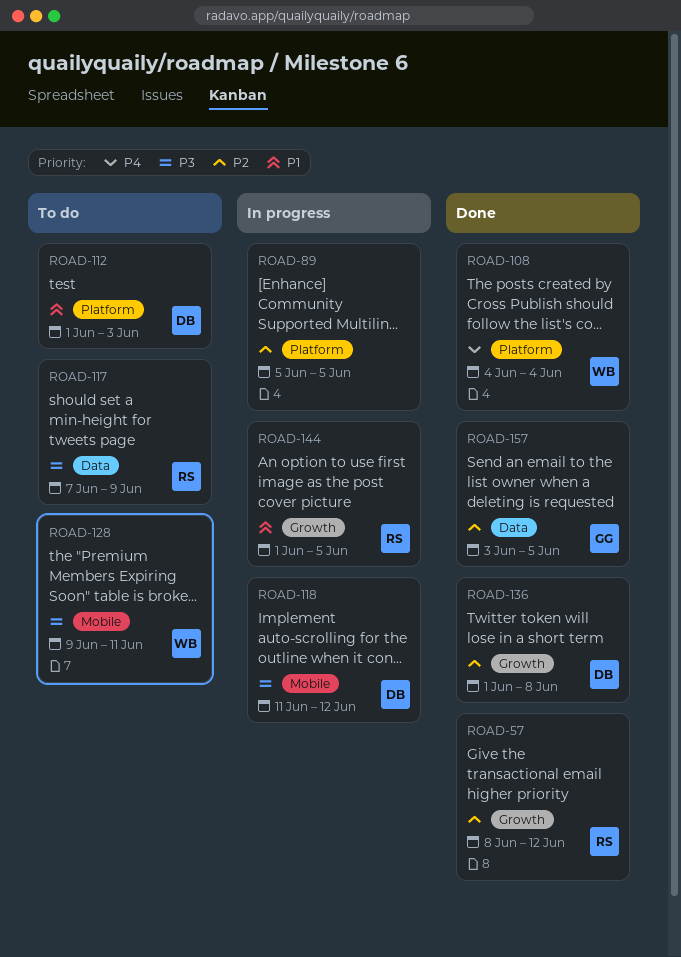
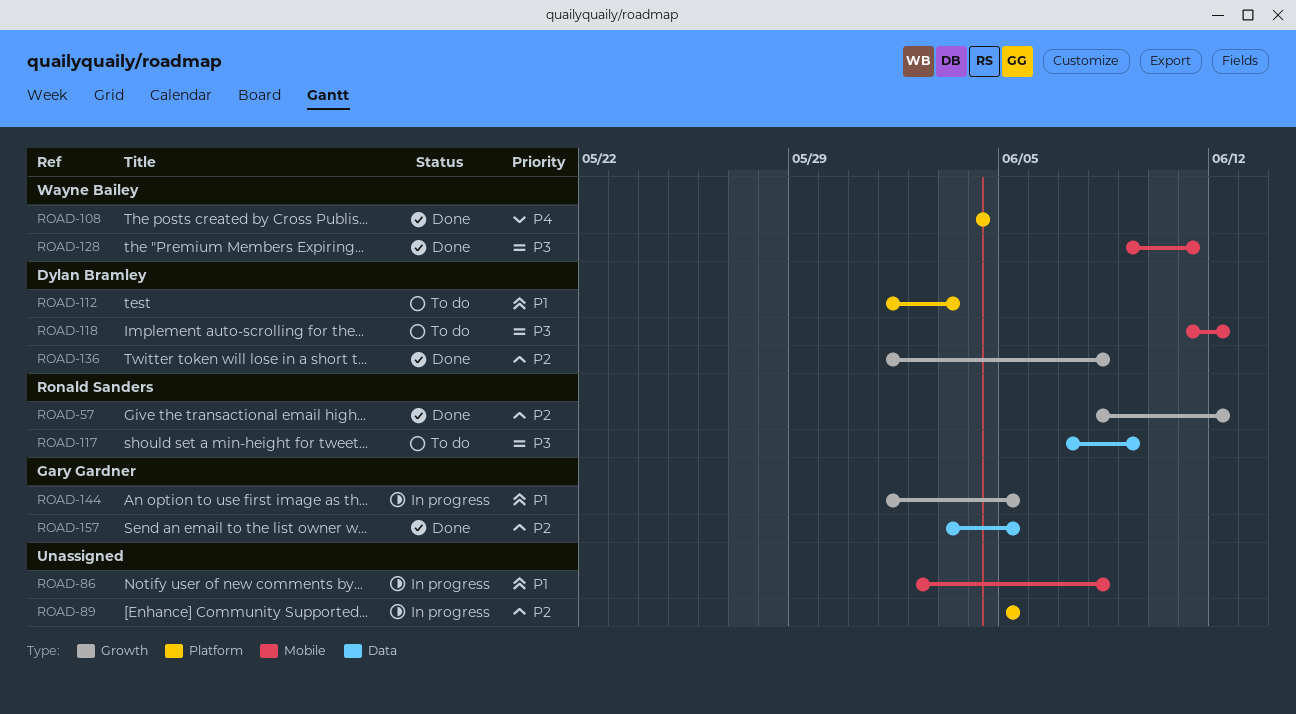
ROAD-86: none -> present
ROAD-118, status: In progress -> To do
ROAD-128, status: To do -> Done
ROAD-144, owner: Ronald Sanders -> Gary Gardner

